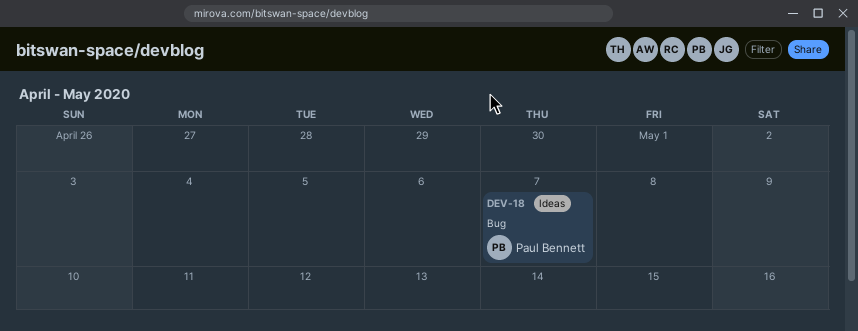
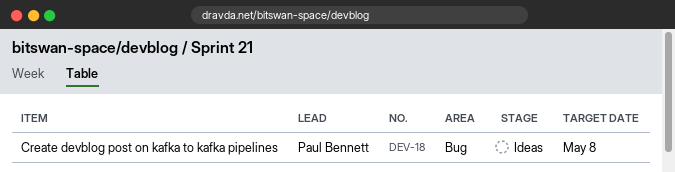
DEV-18, due: May 7 -> May 8

